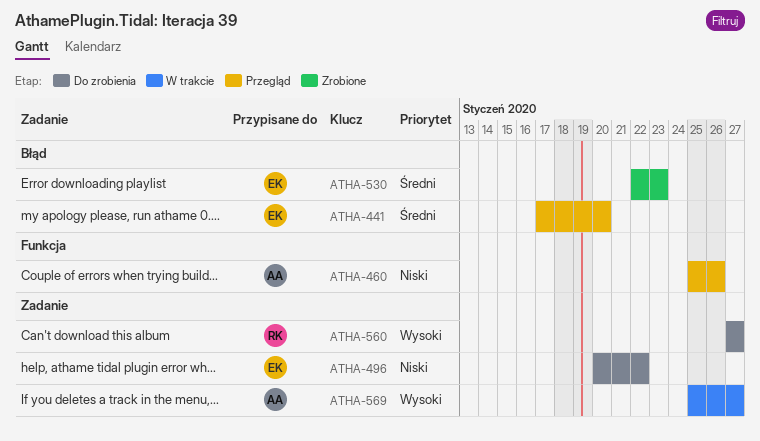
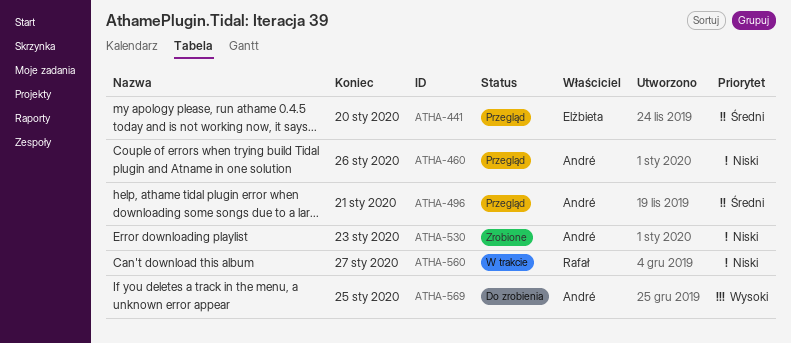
ATHA-496, status: Do zrobienia -> Przegląd
ATHA-496, owner: Elżbieta -> André
ATHA-496, priority: Niski -> Średni
ATHA-496, due: Jan 22 -> Jan 21
ATHA-530, owner: Elżbieta -> André
ATHA-530, priority: Średni -> Niski
ATHA-560, status: Do zrobienia -> W trakcie
ATHA-560, priority: Wysoki -> Niski
ATHA-569, status: W trakcie -> Do zrobienia
ATHA-569, due: Jan 27 -> Jan 25

